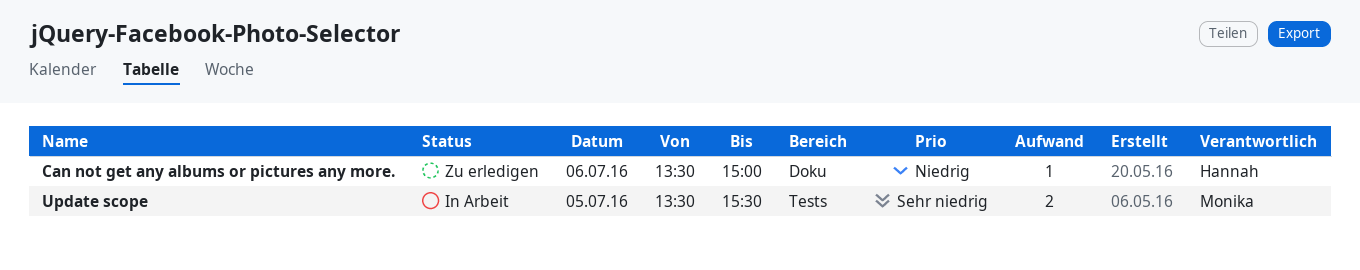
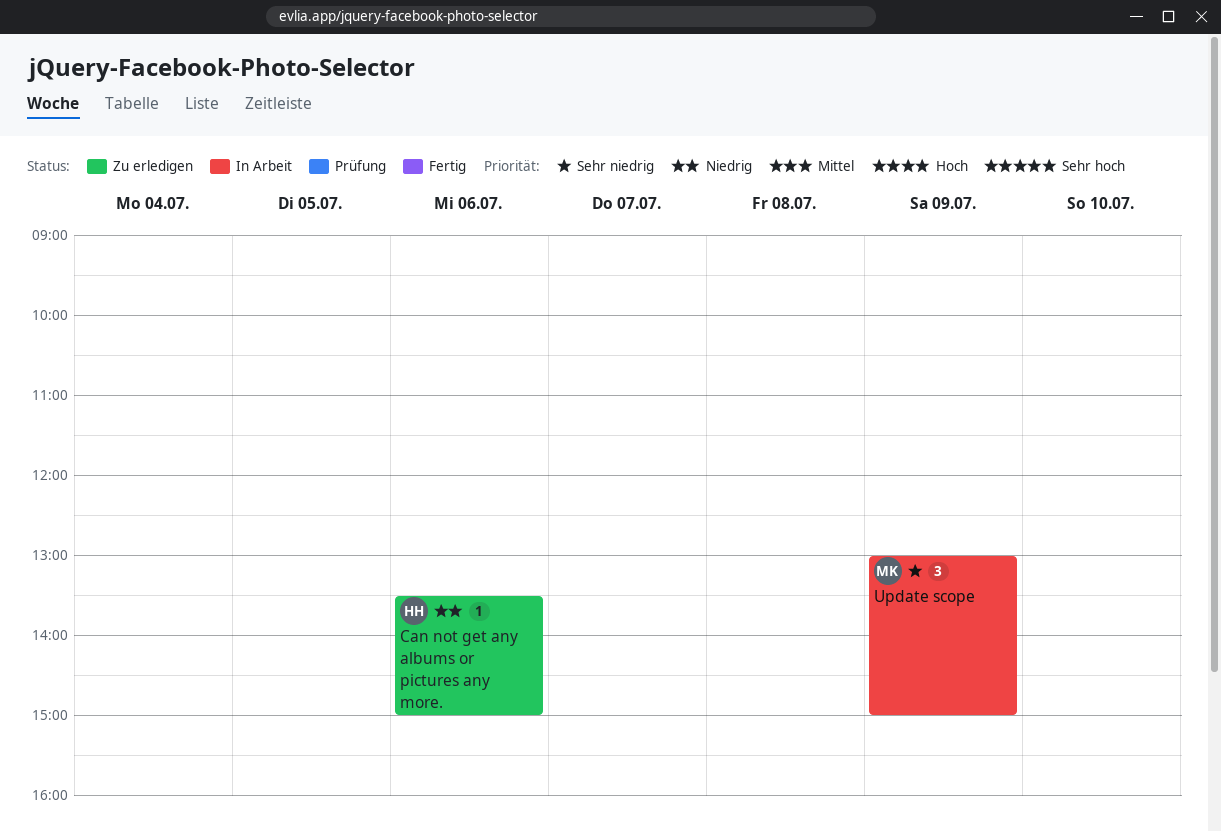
Update scope, estimate: 2 -> 3
Update scope, day: Jul 5 -> Jul 9
Update scope, begins: 13:30 -> 13:00
Update scope, ends: 15:30 -> 15:00

